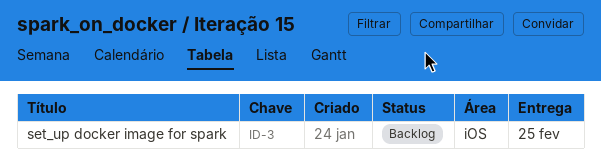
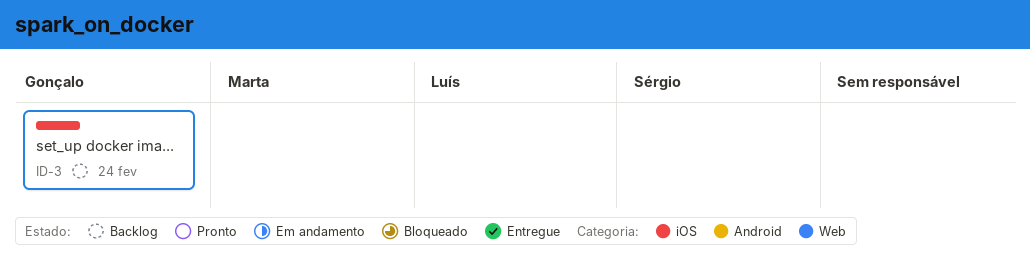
ID-3, due: Feb 25 -> Feb 24

